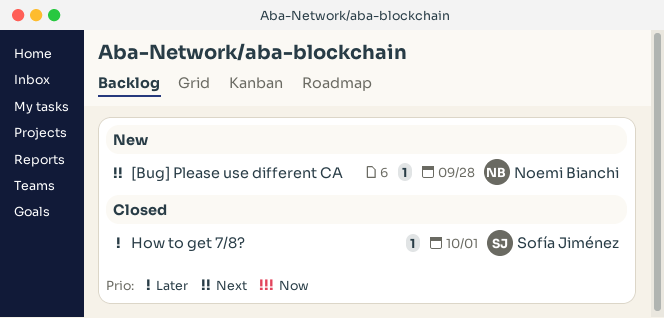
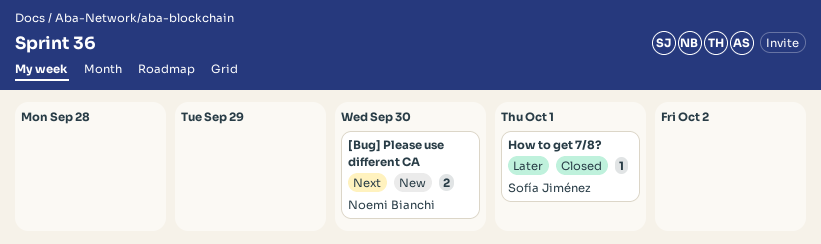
[Bug] Please use different CA, estimate: 1 -> 2
[Bug] Please use different CA, due: Sep 28 -> Sep 30

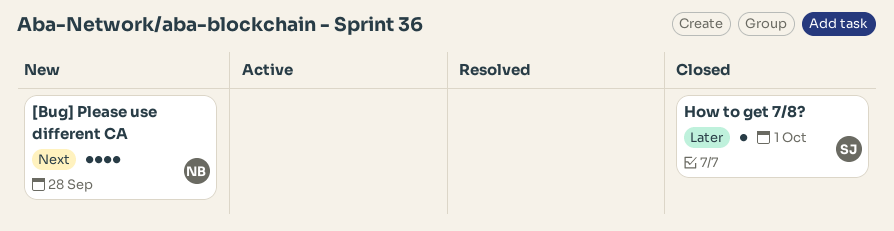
[Bug] Please use different CA, estimate: 2 -> 4
[Bug] Please use different CA, due: Sep 30 -> Sep 28

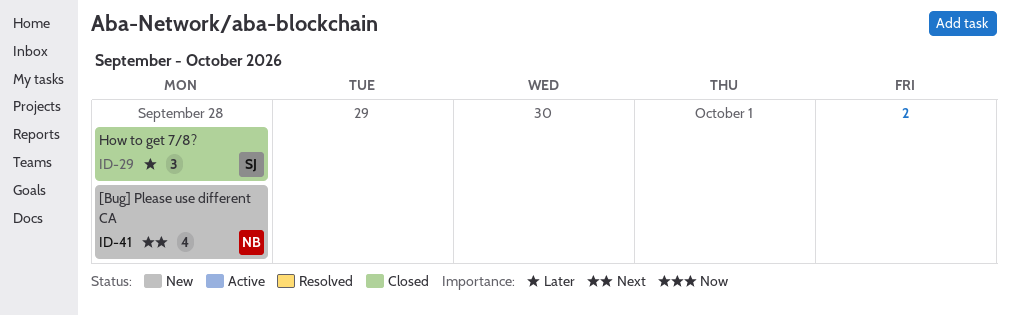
How to get 7/8?, estimate: 1 -> 3
How to get 7/8?, due: Oct 1 -> Sep 28

